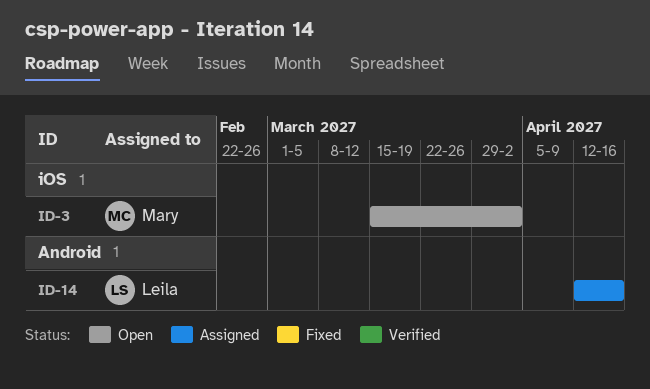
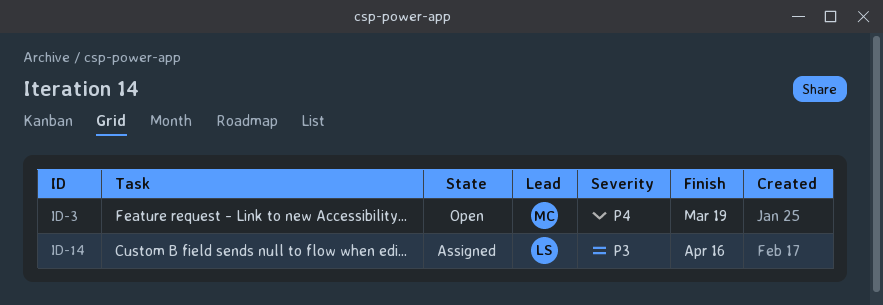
ID-3, due: Apr 2 -> Mar 19

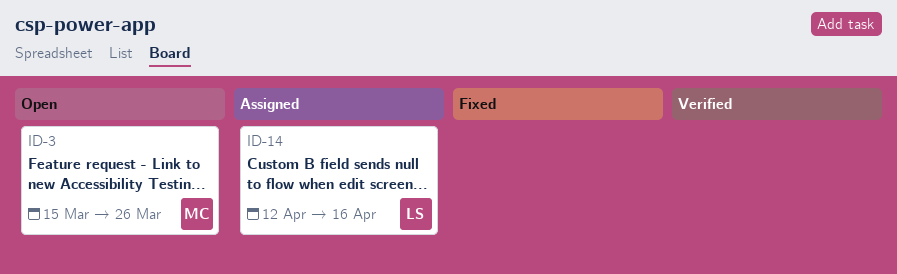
ID-3, due: Mar 19 -> Mar 26

